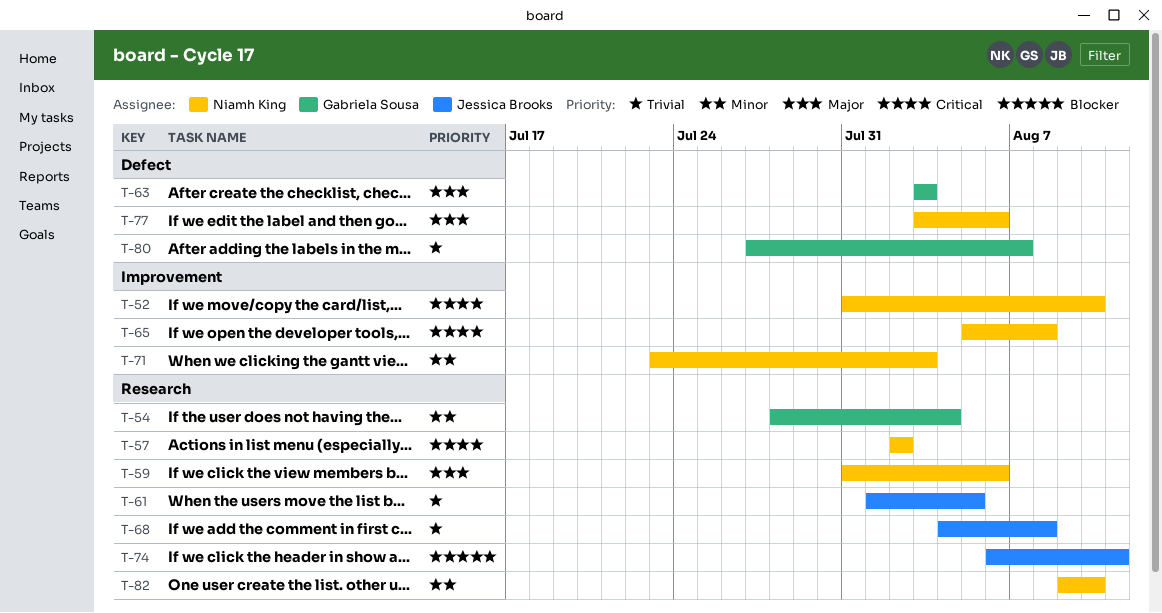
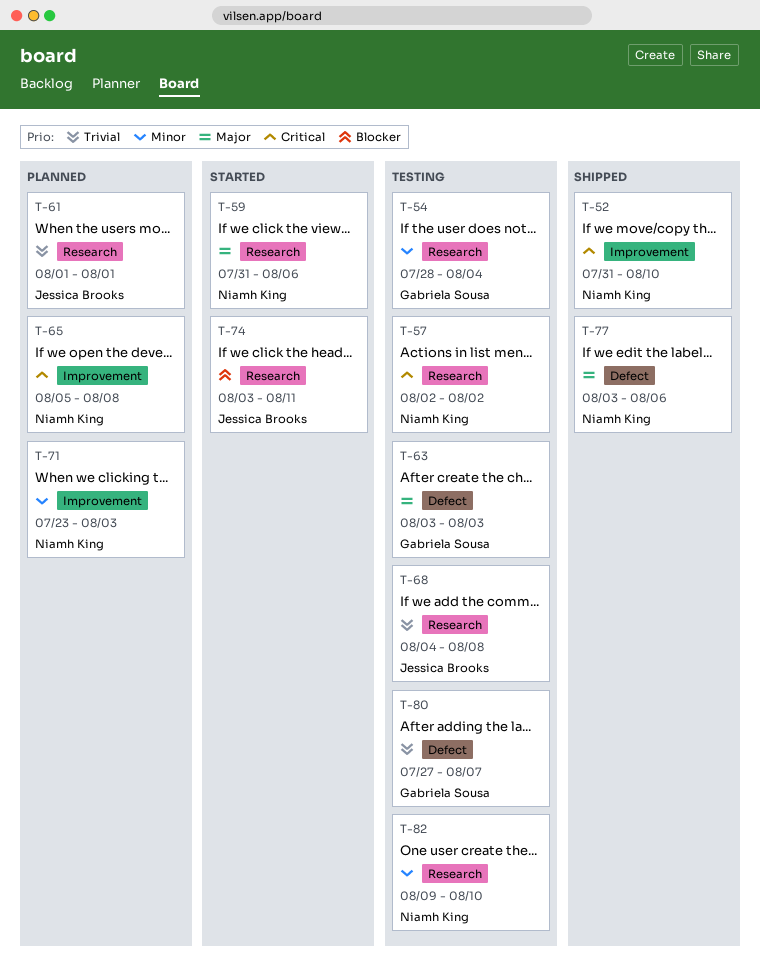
T-61, due: Aug 5 -> Aug 1
T-74, start: Aug 6 -> Aug 3

